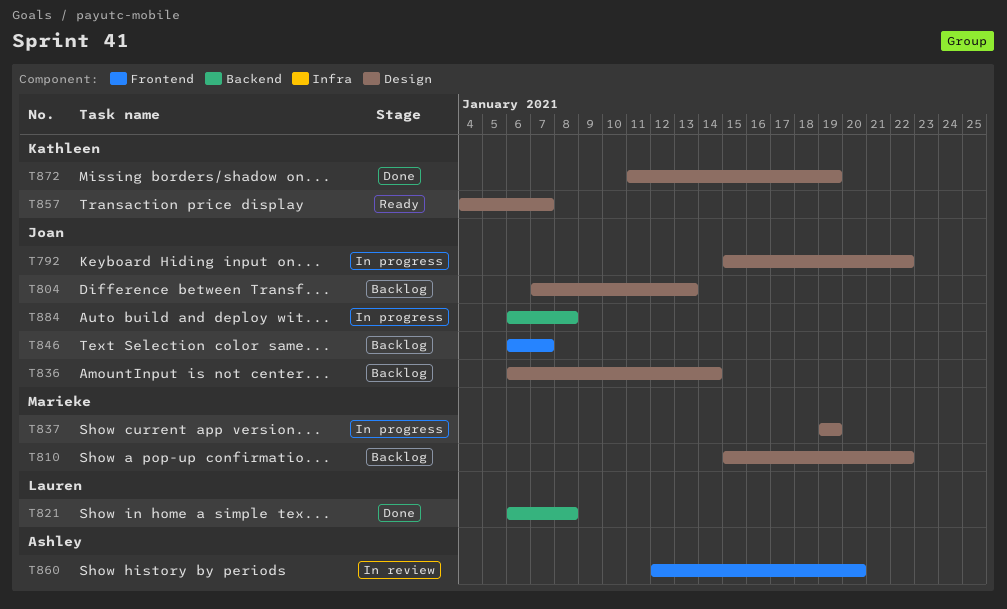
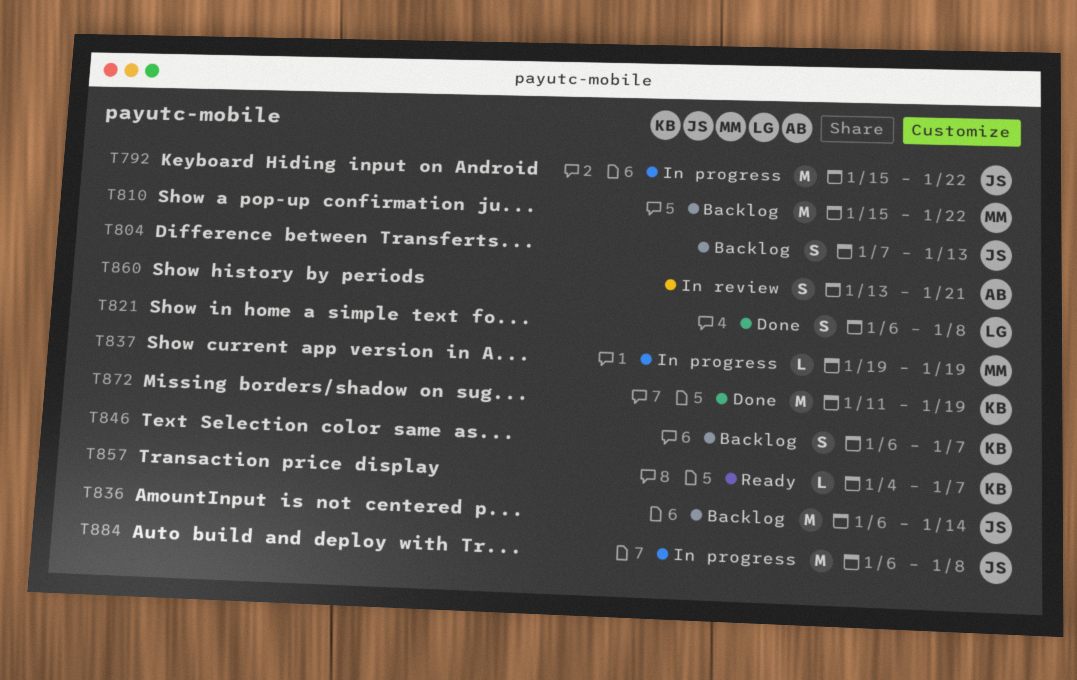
T846, owner: Joan -> Kathleen
T860, start: Jan 12 -> Jan 13
T860, due: Jan 20 -> Jan 21

